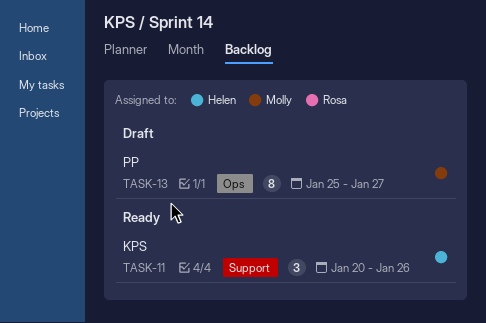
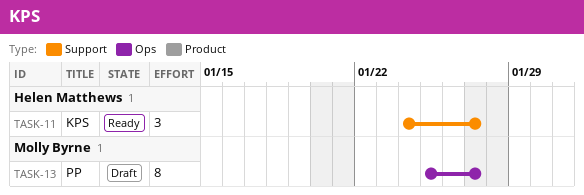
TASK-11, start: Jan 20 -> Jan 24
TASK-11, due: Jan 26 -> Jan 27

